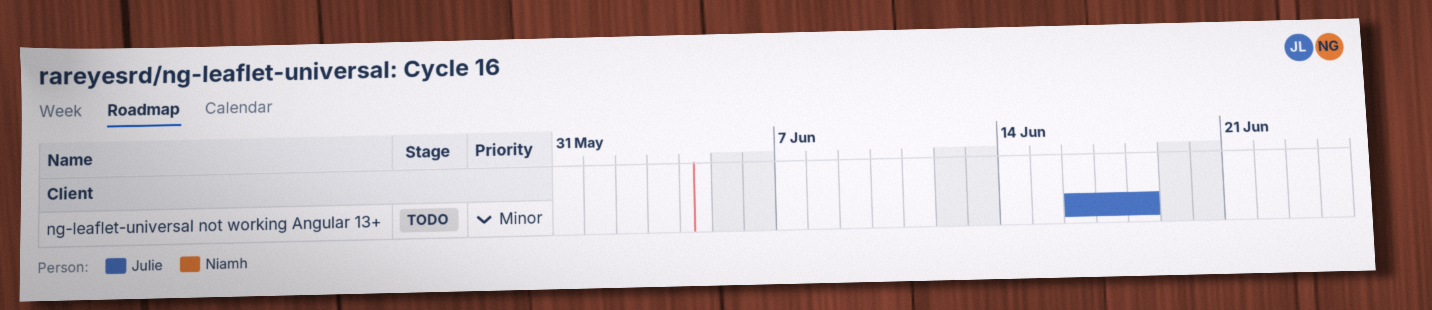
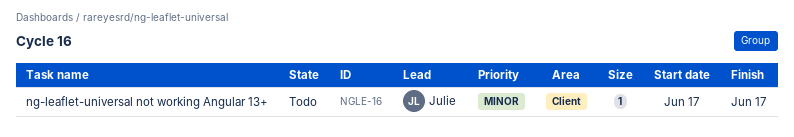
ng-leaflet-universal not working Angular 13+, start: Jun 16 -> Jun 17
ng-leaflet-universal not working Angular 13+, due: Jun 18 -> Jun 17

